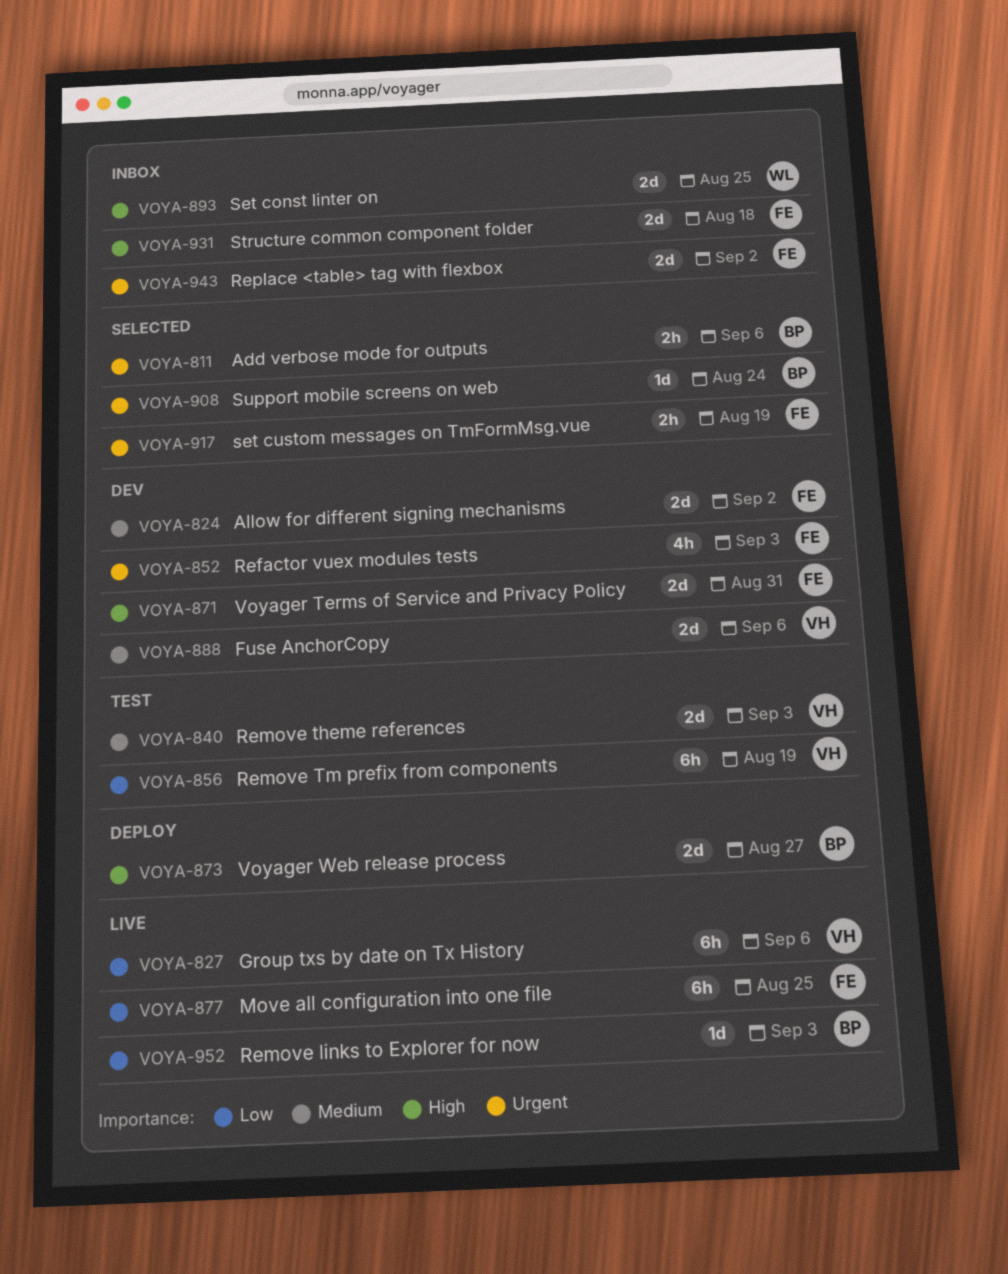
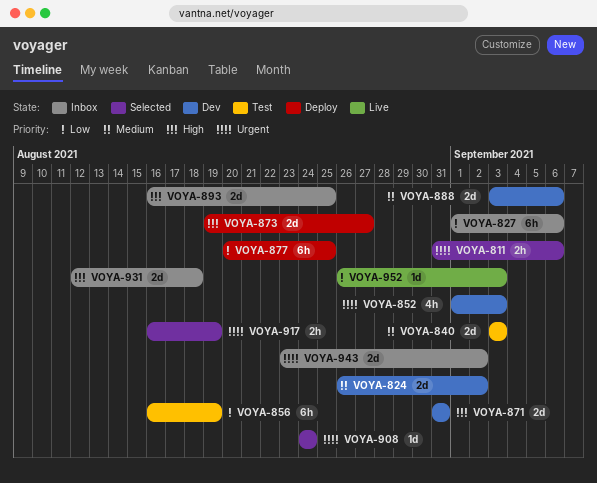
VOYA-827, status: Live -> Inbox
VOYA-877, status: Live -> Deploy

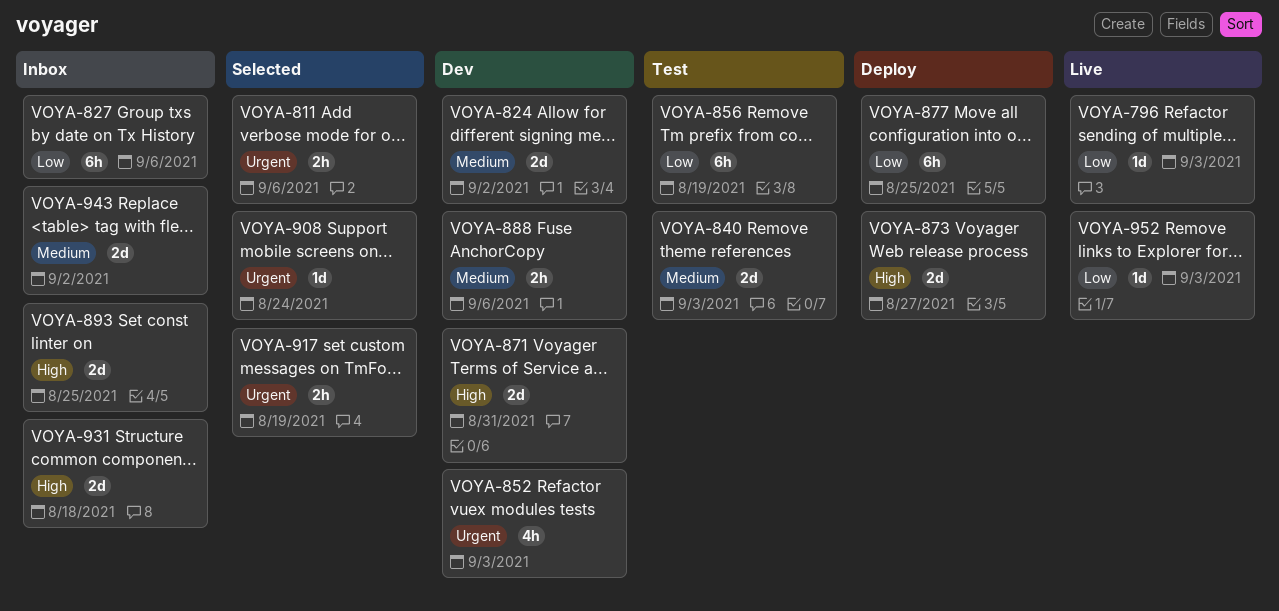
VOYA-796: none -> present
VOYA-888, estimate: 2d -> 2h
VOYA-943, priority: Urgent -> Medium

